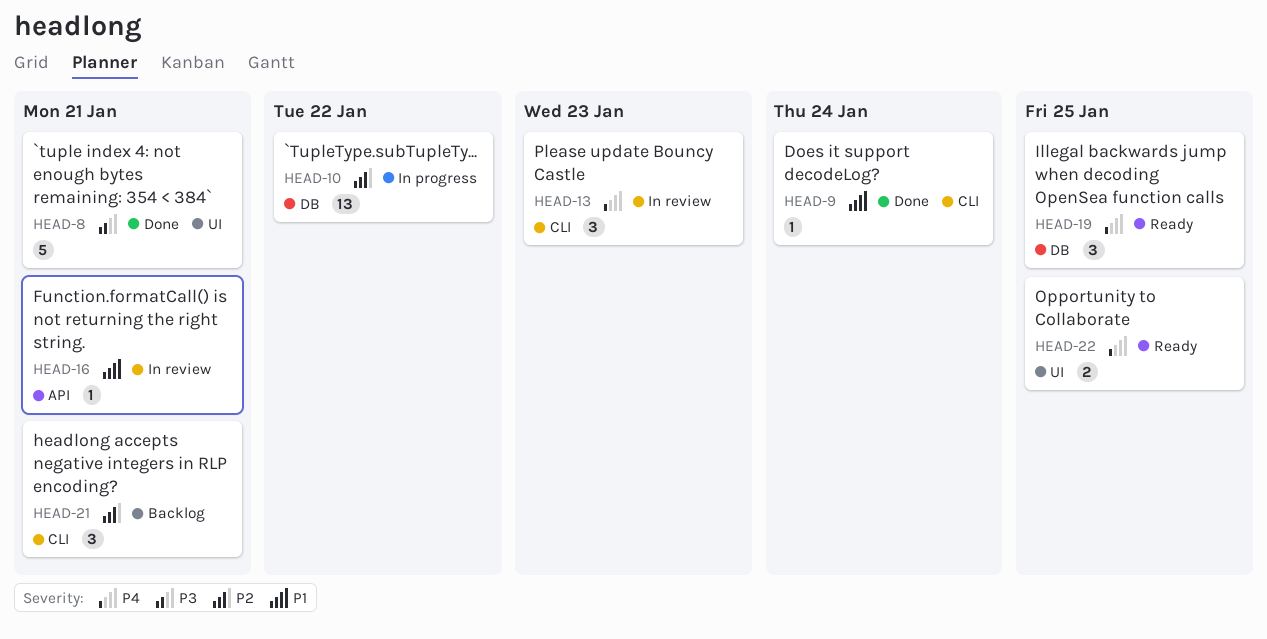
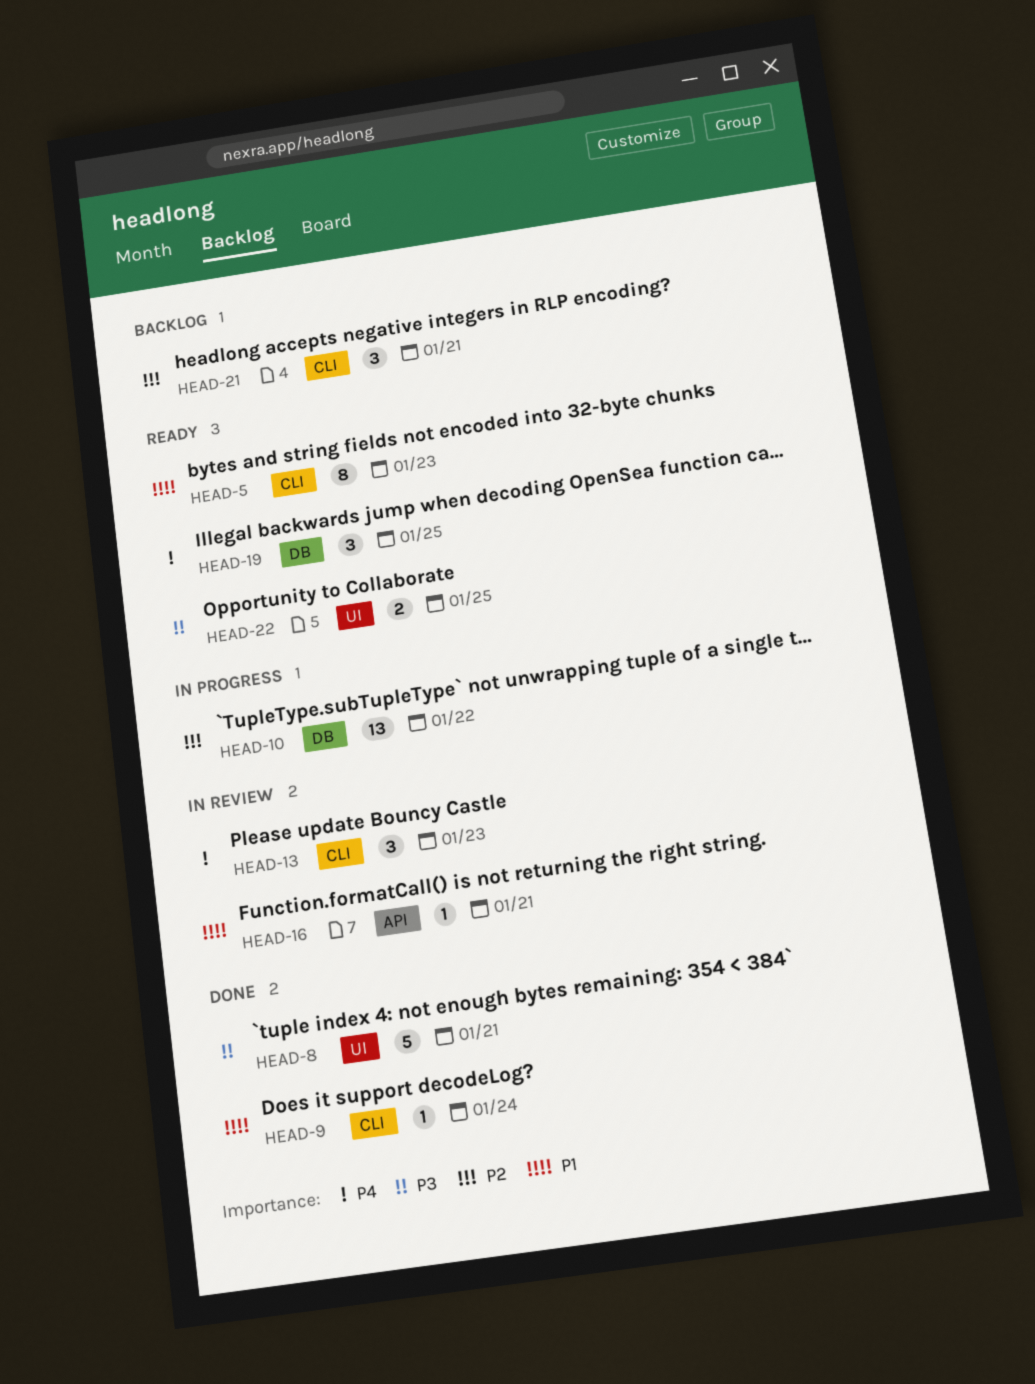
HEAD-5: none -> present
HEAD-22, priority: P4 -> P3

